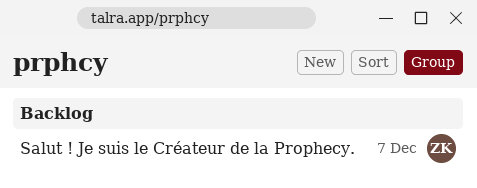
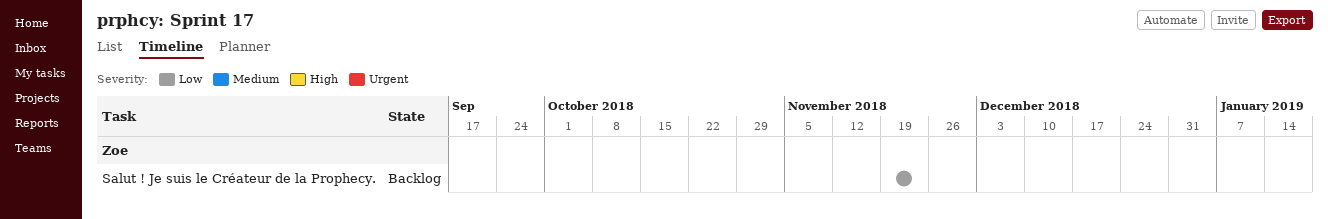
Salut ! Je suis le Créateur de la Prophecy., due: Dec 7 -> Nov 23

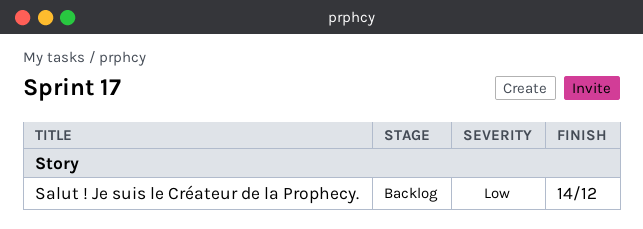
Salut ! Je suis le Créateur de la Prophecy., due: Nov 23 -> Dec 14

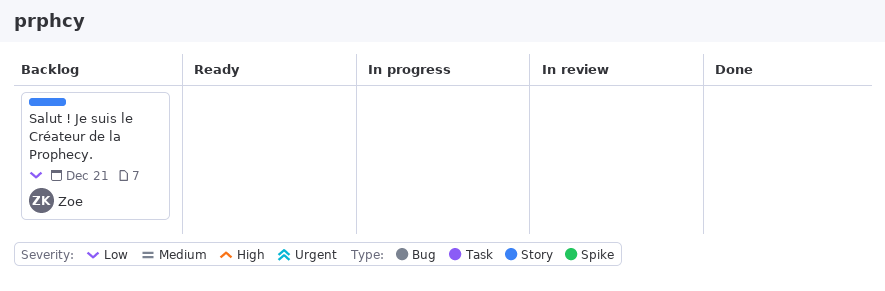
Salut ! Je suis le Créateur de la Prophecy., due: Dec 14 -> Dec 21

